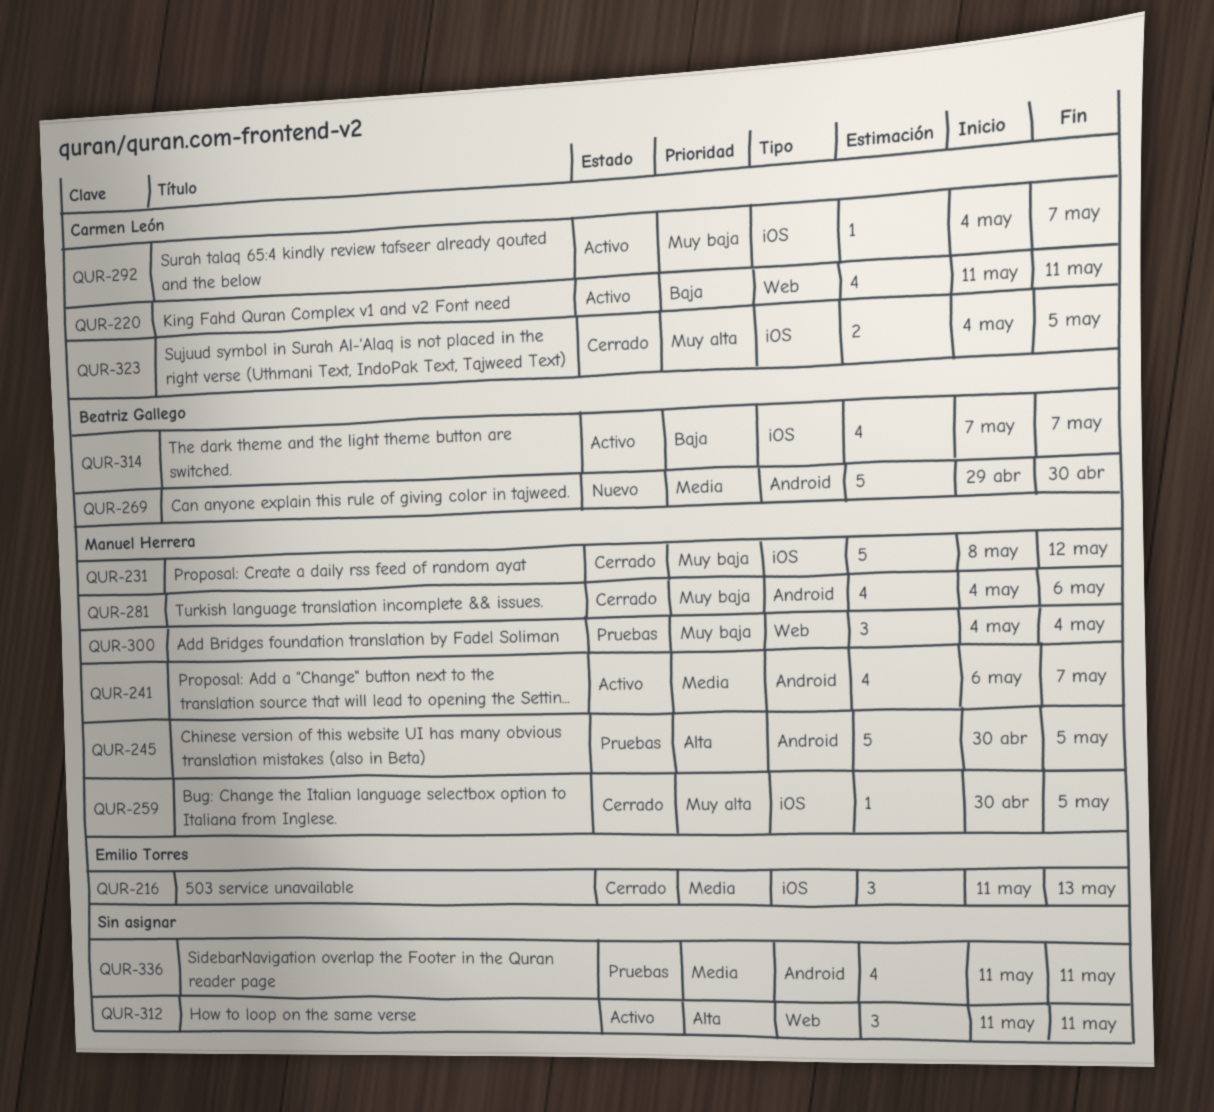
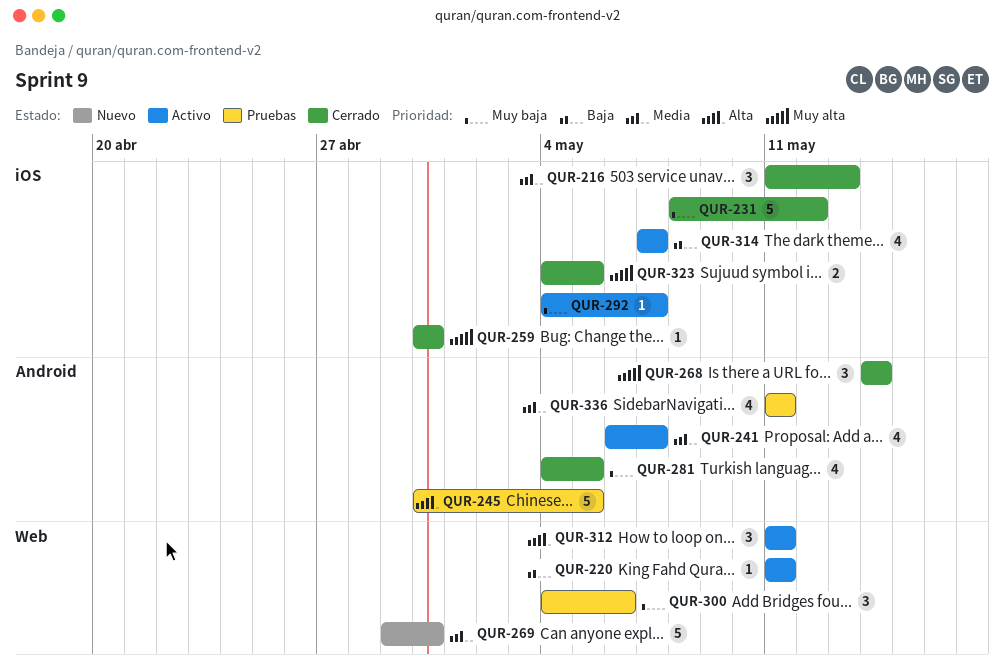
QUR-220, estimate: 4 -> 1
QUR-259, due: May 5 -> Apr 30
QUR-268: none -> present
QUR-269, label: Android -> Web
QUR-281, due: May 6 -> May 5
QUR-300, due: May 4 -> May 6

